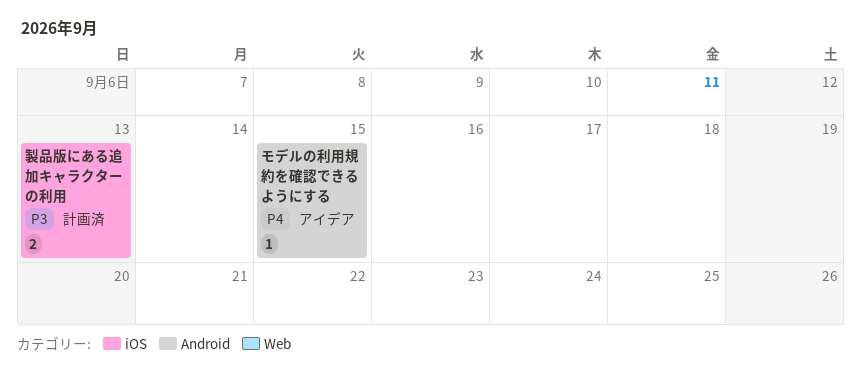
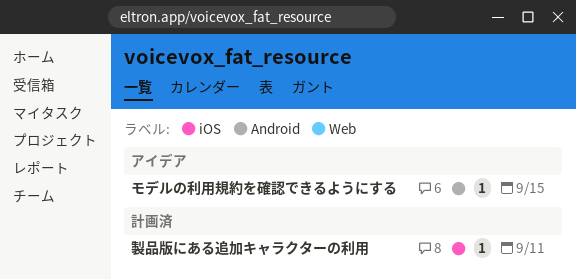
製品版にある追加キャラクターの利用, estimate: 2 -> 1
製品版にある追加キャラクターの利用, due: Sep 13 -> Sep 11

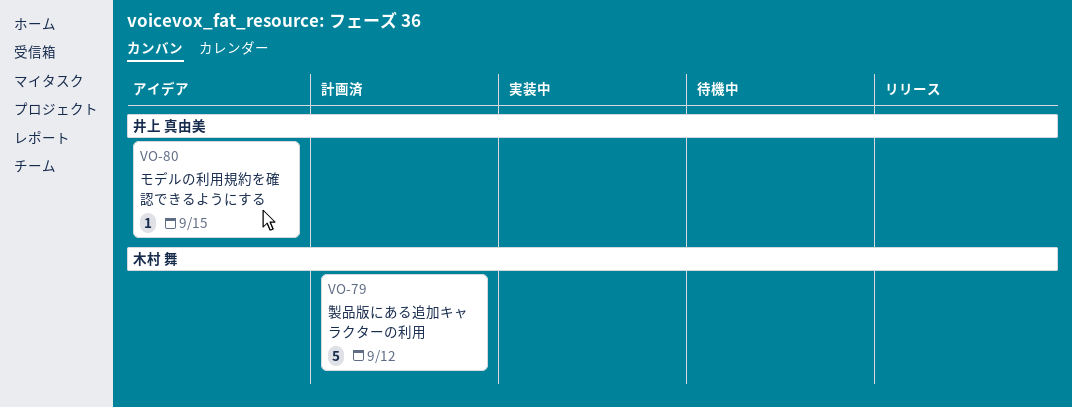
製品版にある追加キャラクターの利用, estimate: 1 -> 5
製品版にある追加キャラクターの利用, due: Sep 11 -> Sep 12

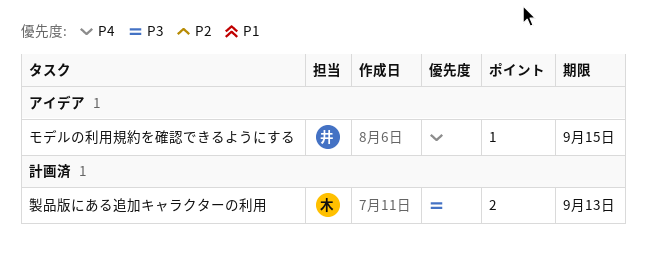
製品版にある追加キャラクターの利用, estimate: 5 -> 2
製品版にある追加キャラクターの利用, due: Sep 12 -> Sep 13

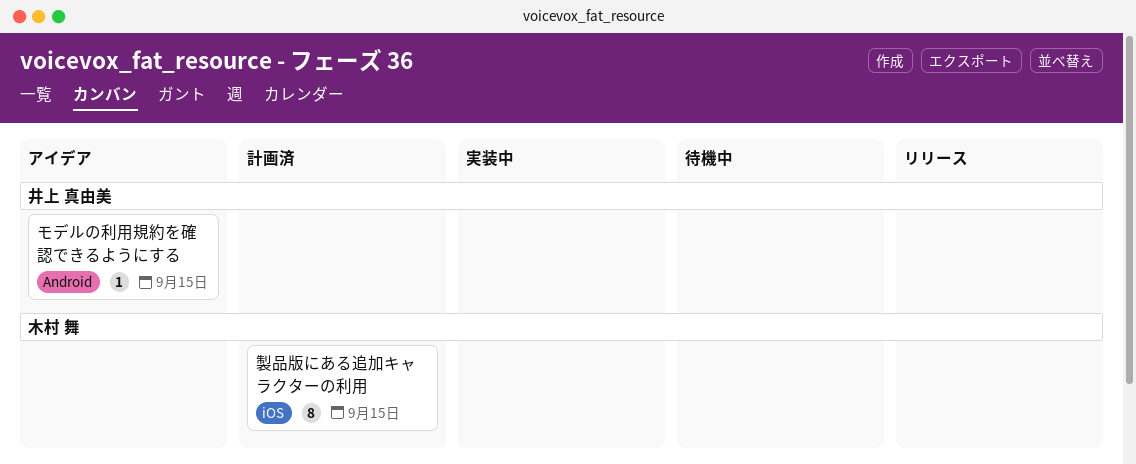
製品版にある追加キャラクターの利用, estimate: 2 -> 8
製品版にある追加キャラクターの利用, due: Sep 13 -> Sep 15

